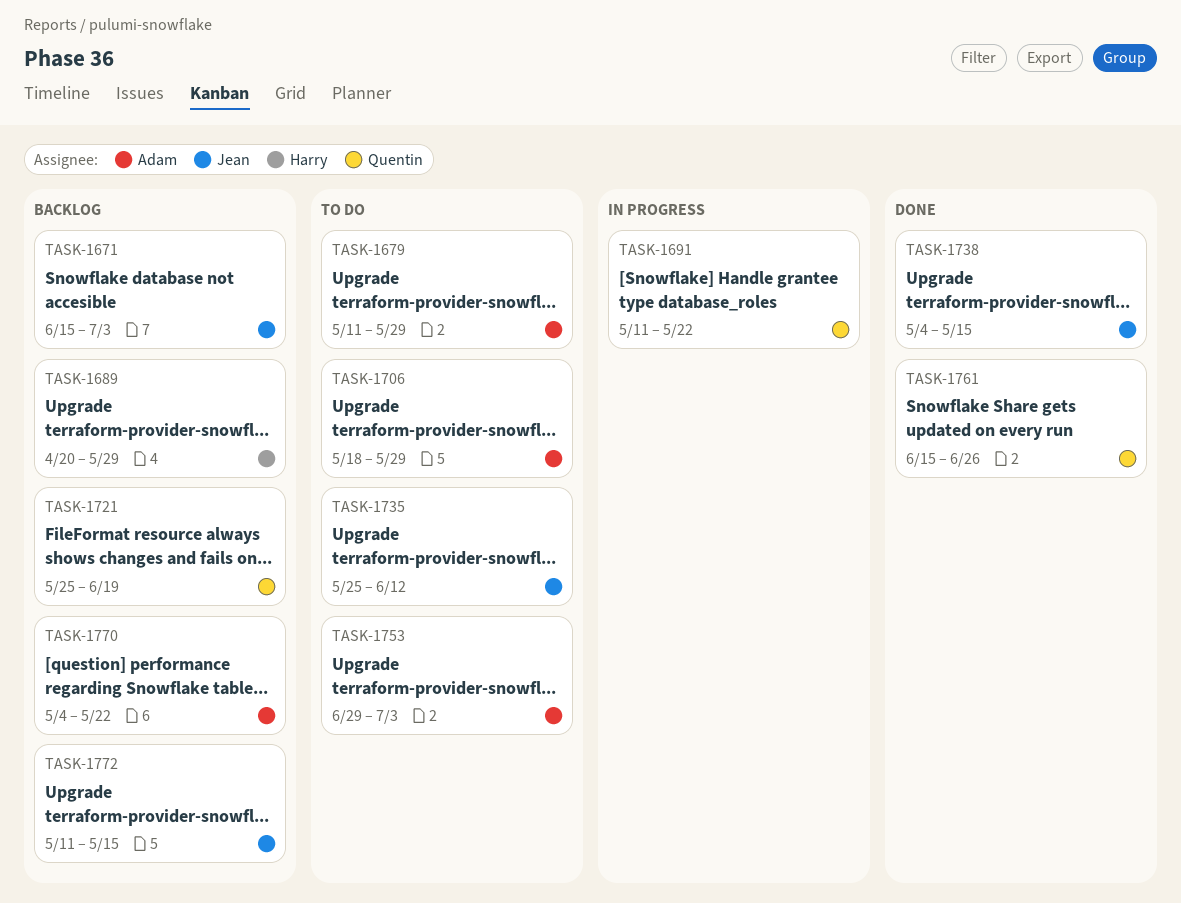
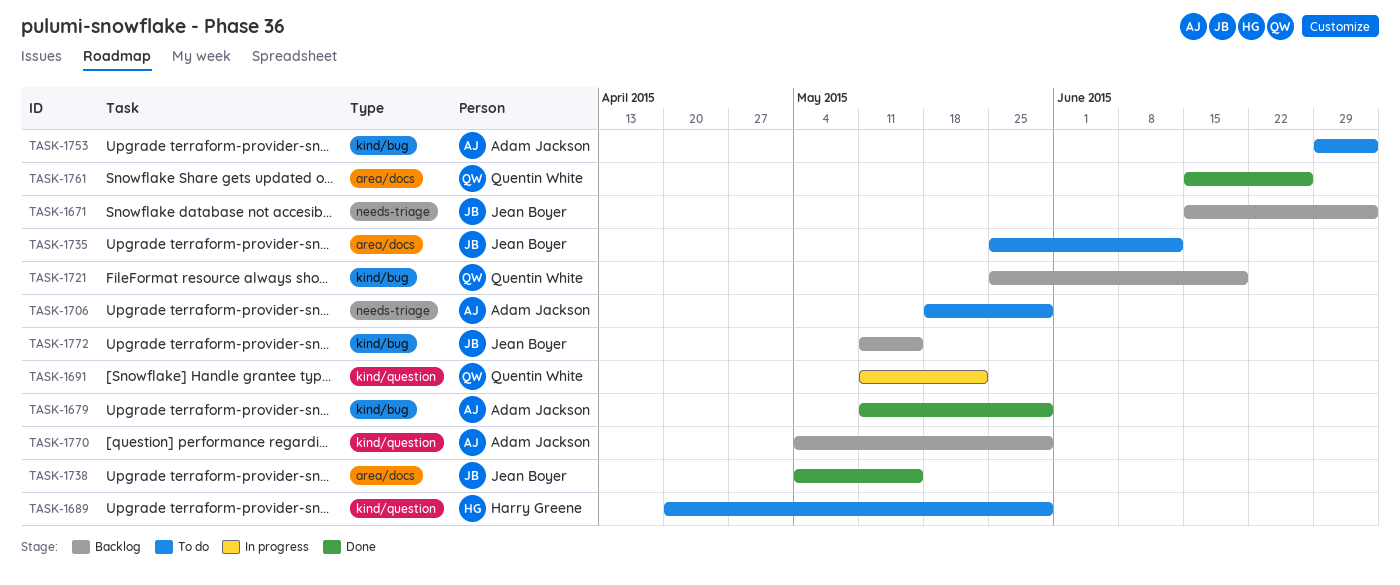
TASK-1679, status: To do -> Done
TASK-1689, status: Backlog -> To do
TASK-1770, due: May 22 -> May 29

